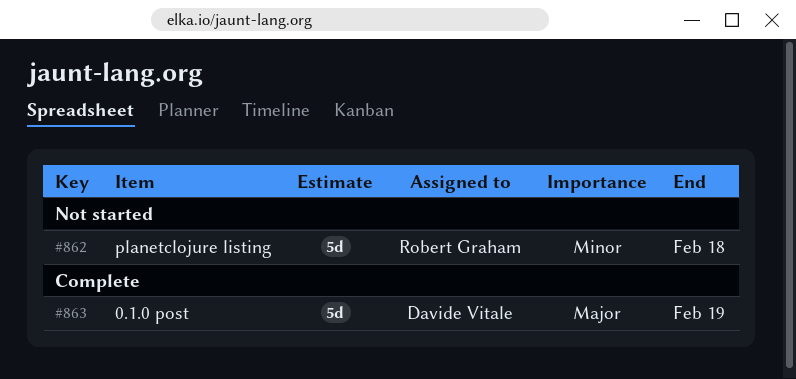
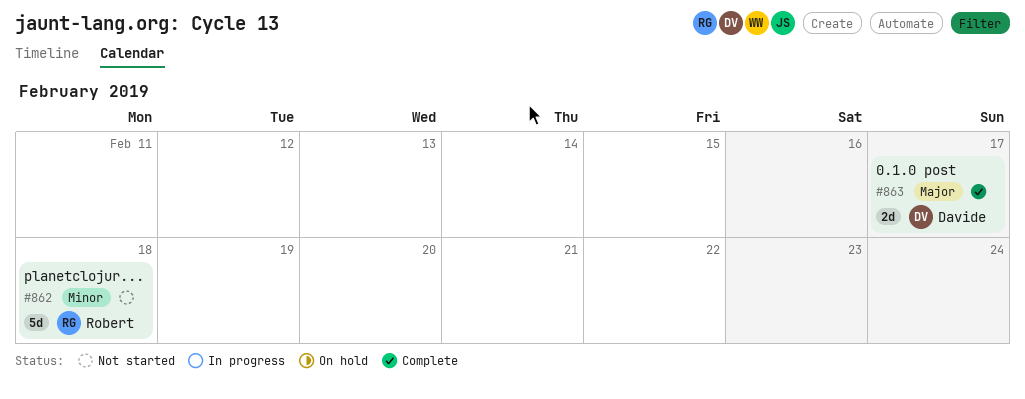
#863, estimate: 5d -> 2d
#863, due: Feb 19 -> Feb 17

